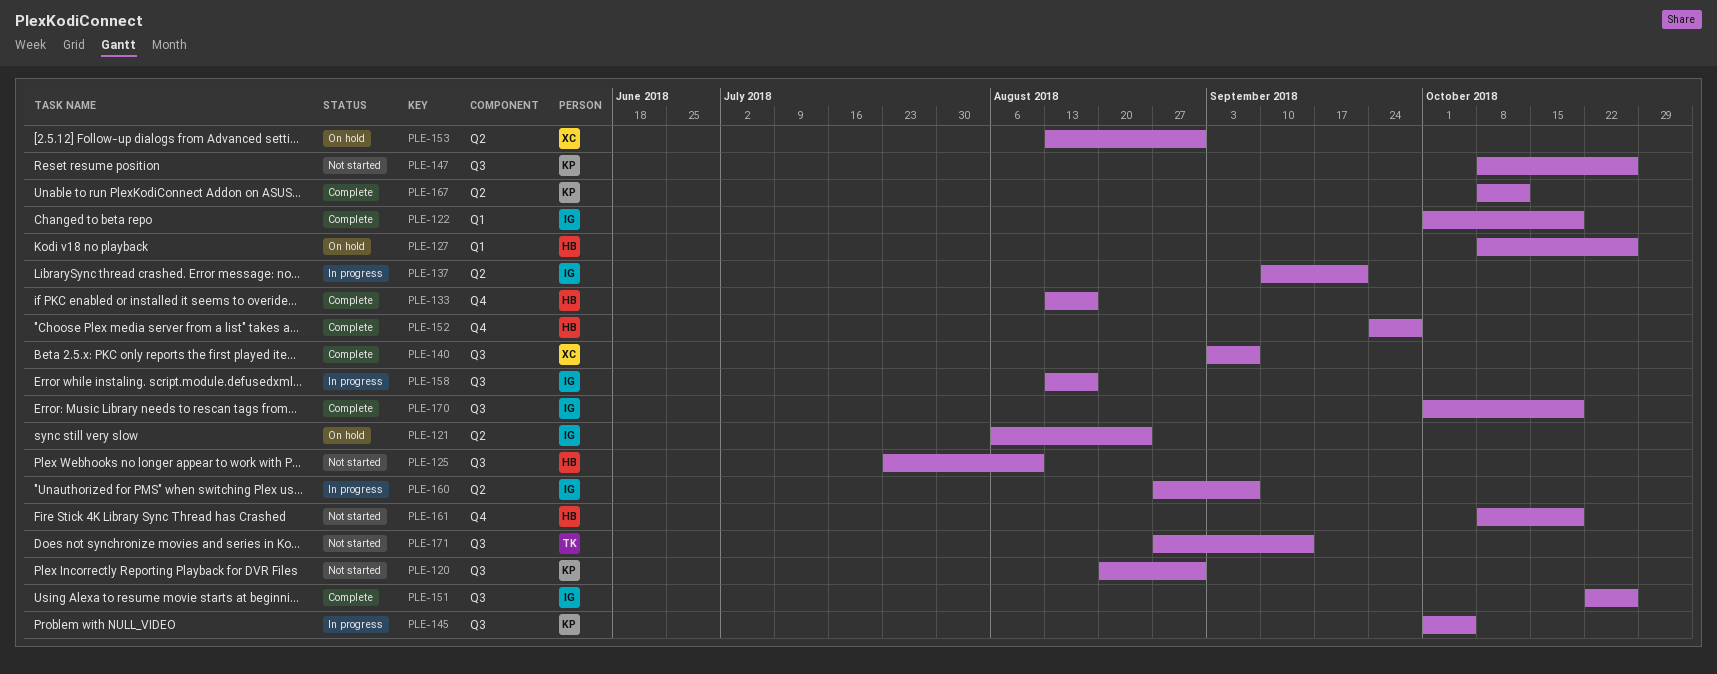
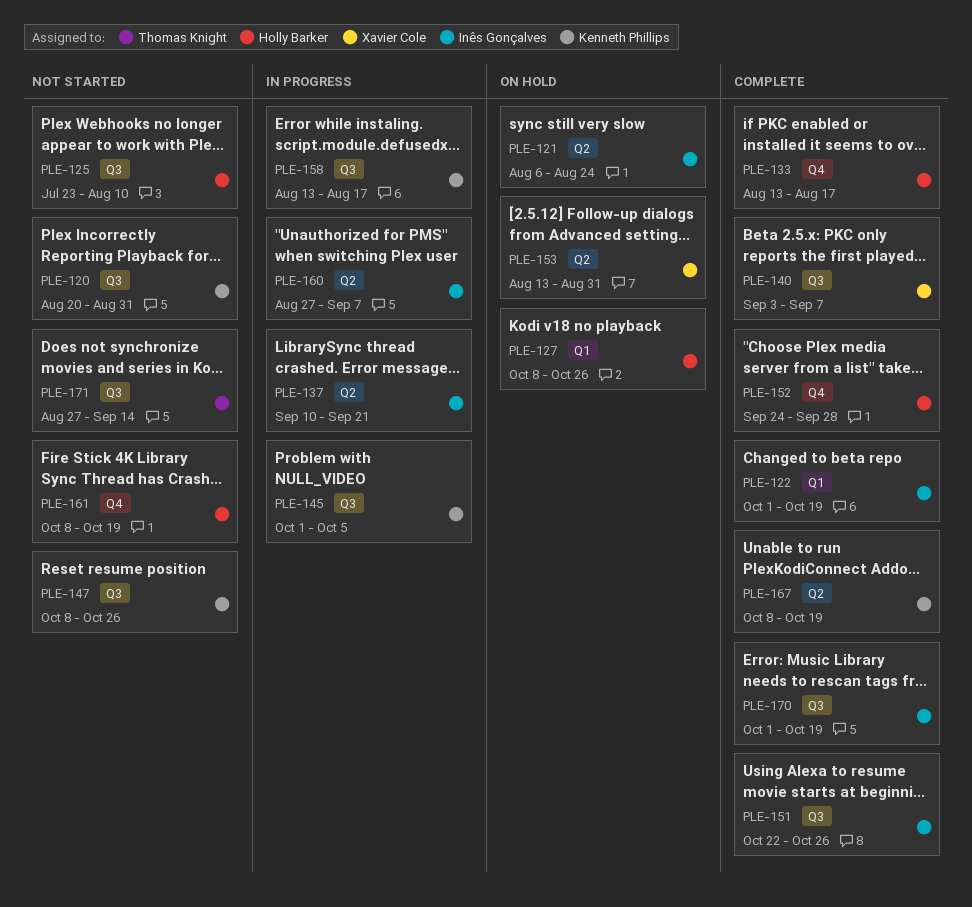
PLE-158, owner: Inês Gonçalves -> Kenneth Phillips
PLE-167, due: Oct 12 -> Oct 19

